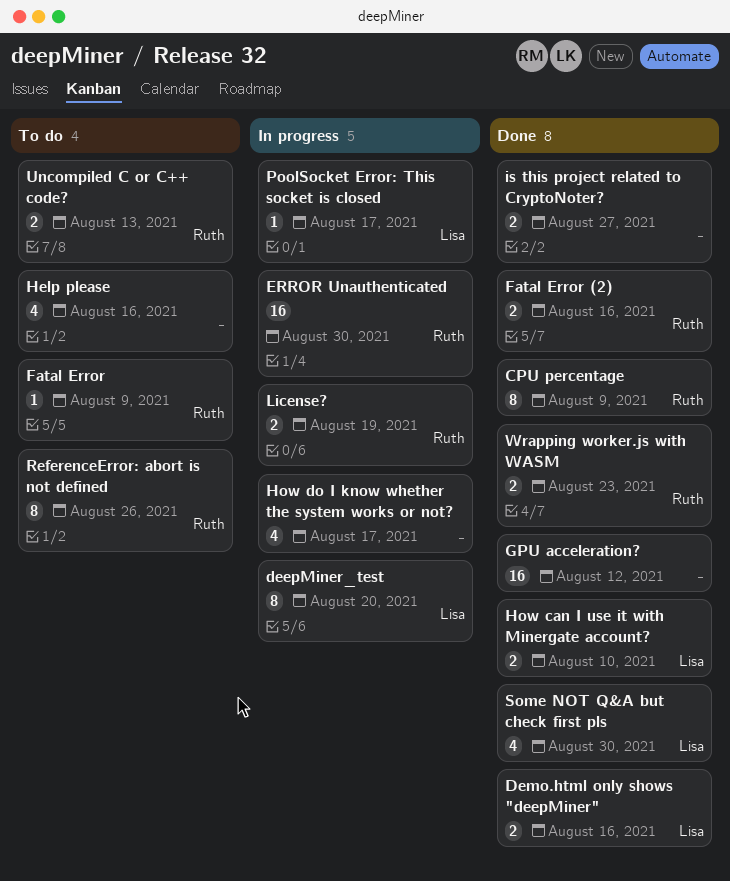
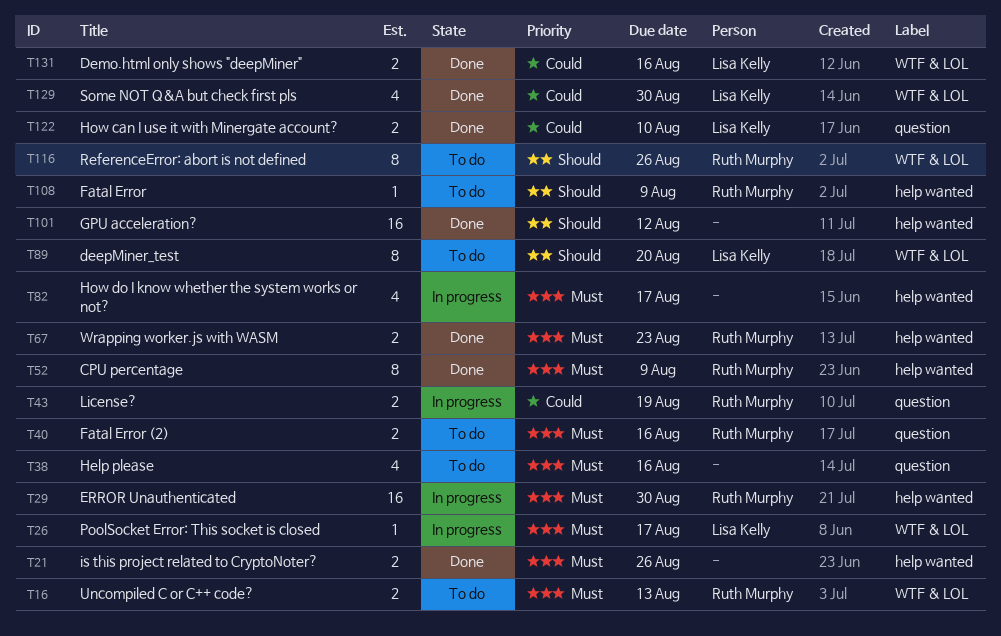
deepMiner_test, status: In progress -> To do
Fatal Error (2), status: Done -> To do
is this project related to CryptoNoter?, due: Aug 27 -> Aug 26

